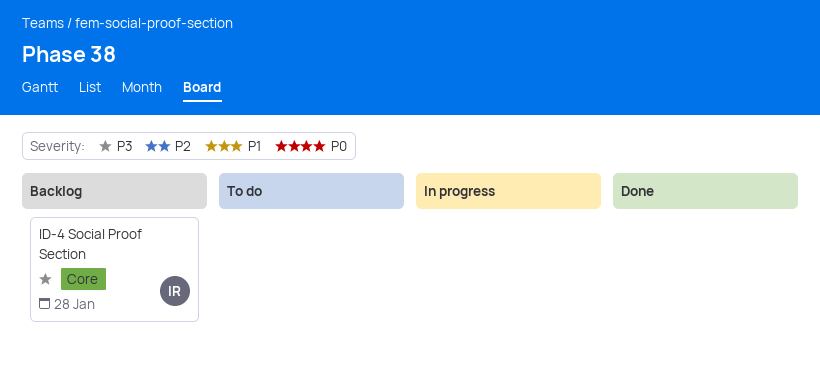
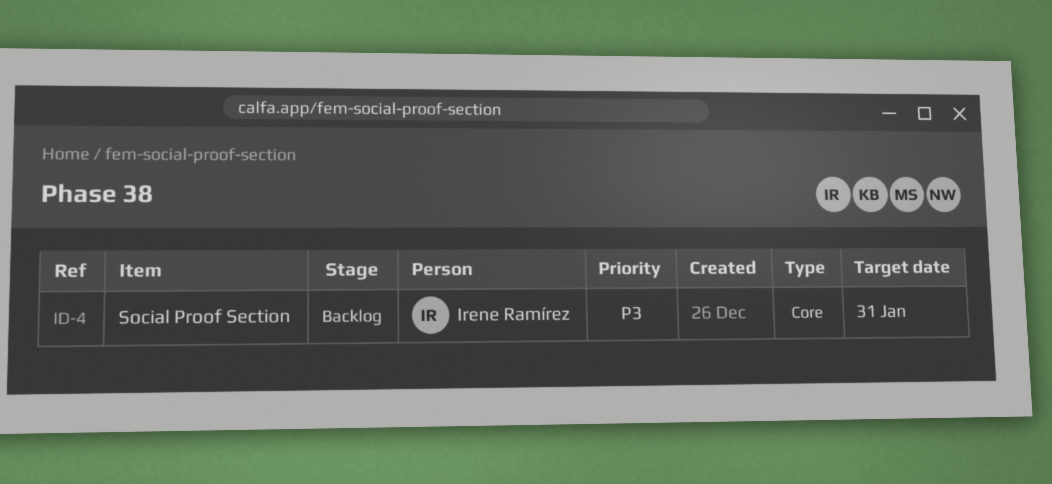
ID-4, due: Jan 28 -> Jan 31

